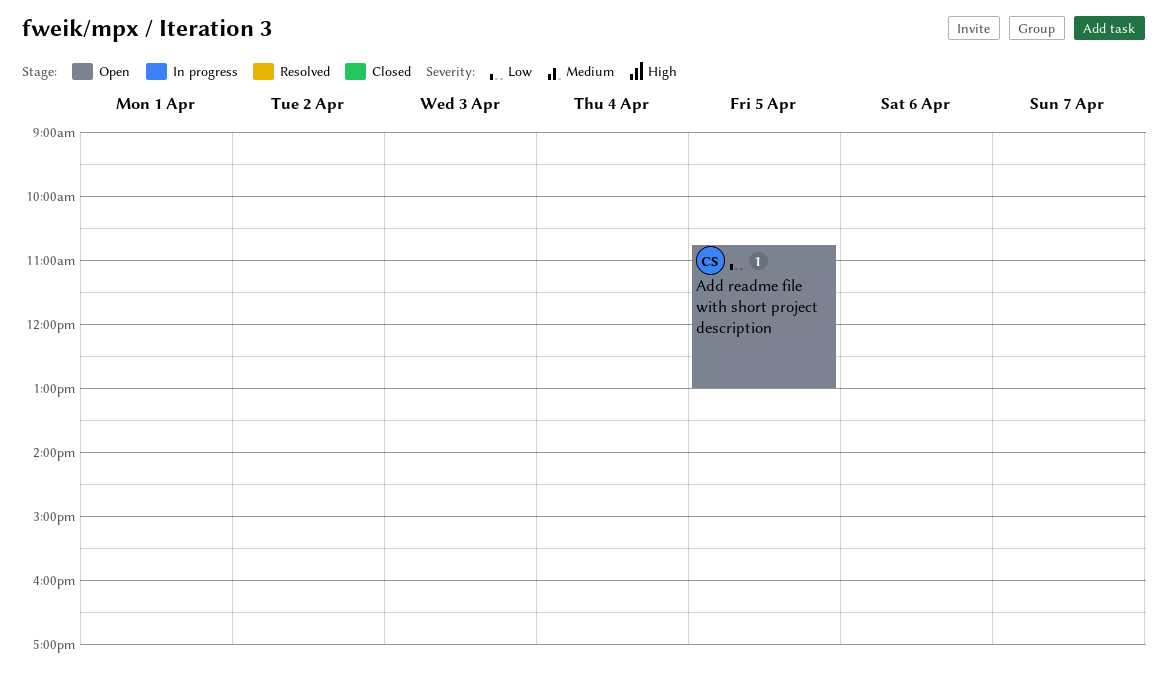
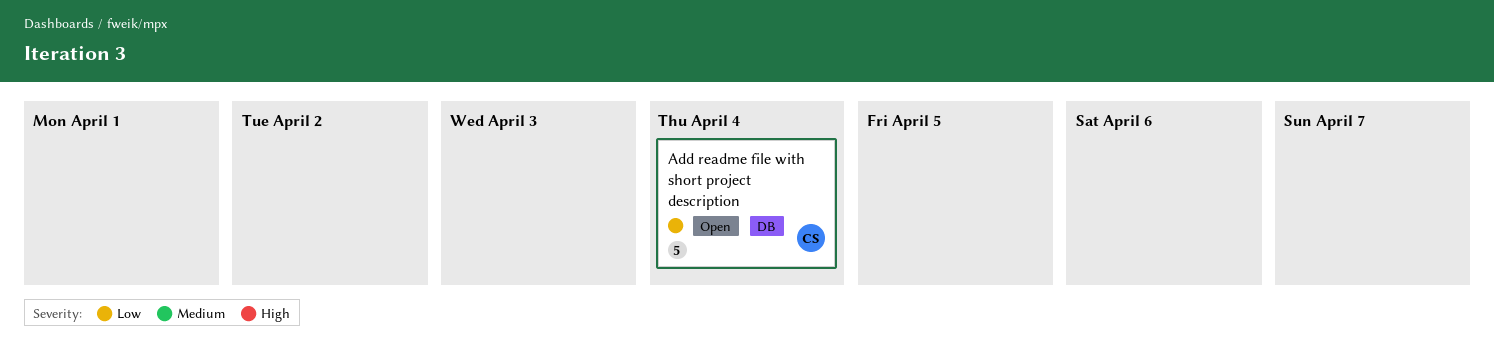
Add readme file with short project description, estimate: 1 -> 5
Add readme file with short project description, day: Apr 5 -> Apr 4

